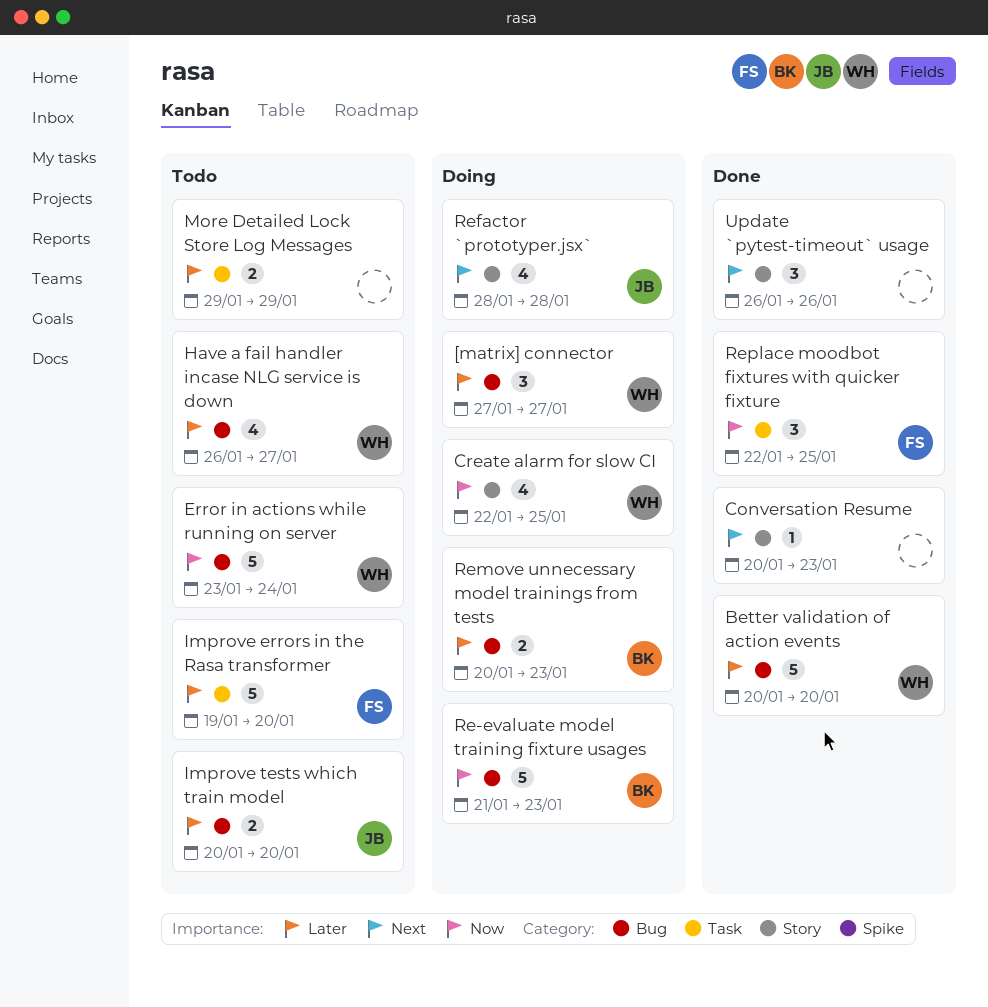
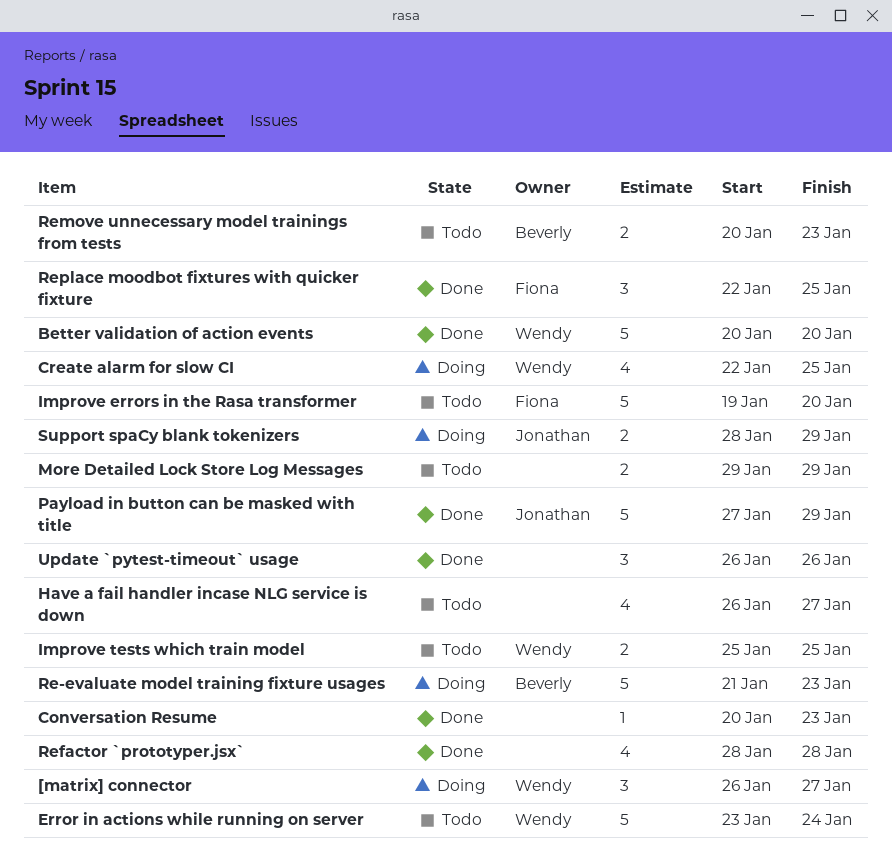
[matrix] connector, start: Jan 27 -> Jan 26
Have a fail handler incase NLG service is down, owner: Wendy -> none
Improve tests which train model, owner: Jonathan -> Wendy
Improve tests which train model, start: Jan 20 -> Jan 25
Improve tests which train model, due: Jan 20 -> Jan 25
Payload in button can be masked with title: none -> present
Refactor `prototyper.jsx`, status: Doing -> Done
Refactor `prototyper.jsx`, owner: Jonathan -> none
Remove unnecessary model trainings from tests, status: Doing -> Todo
Support spaCy blank tokenizers: none -> present

